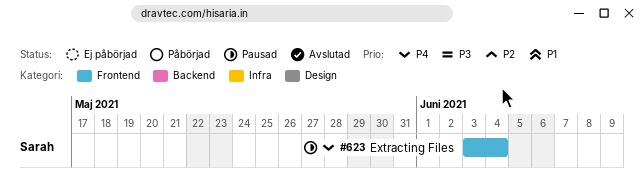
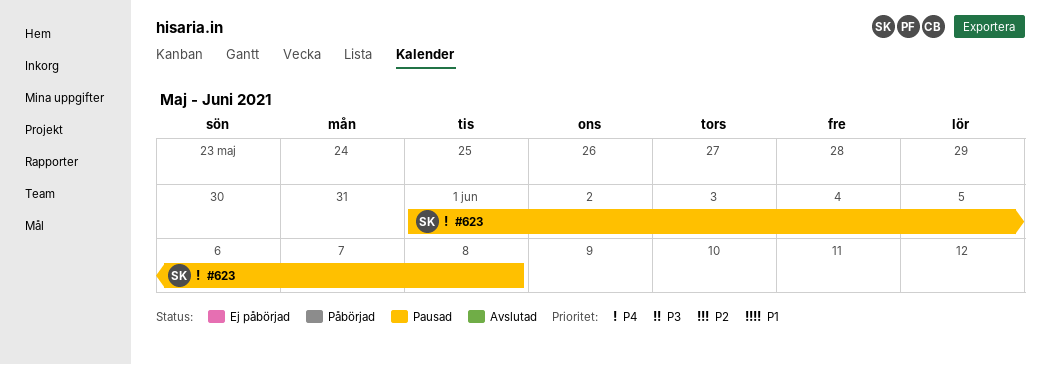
#623, start: Jun 3 -> Jun 1
#623, due: Jun 4 -> Jun 8

